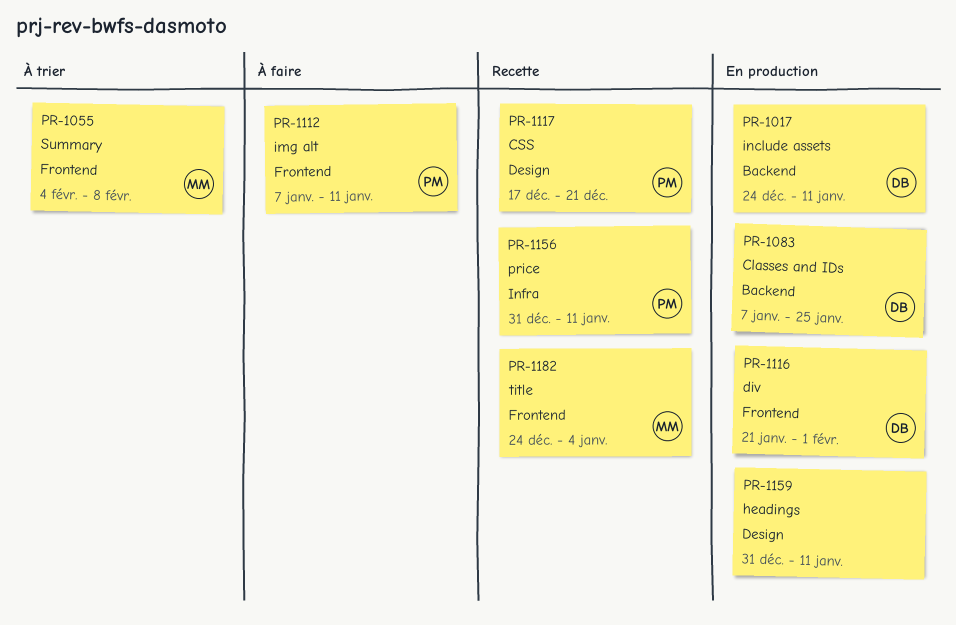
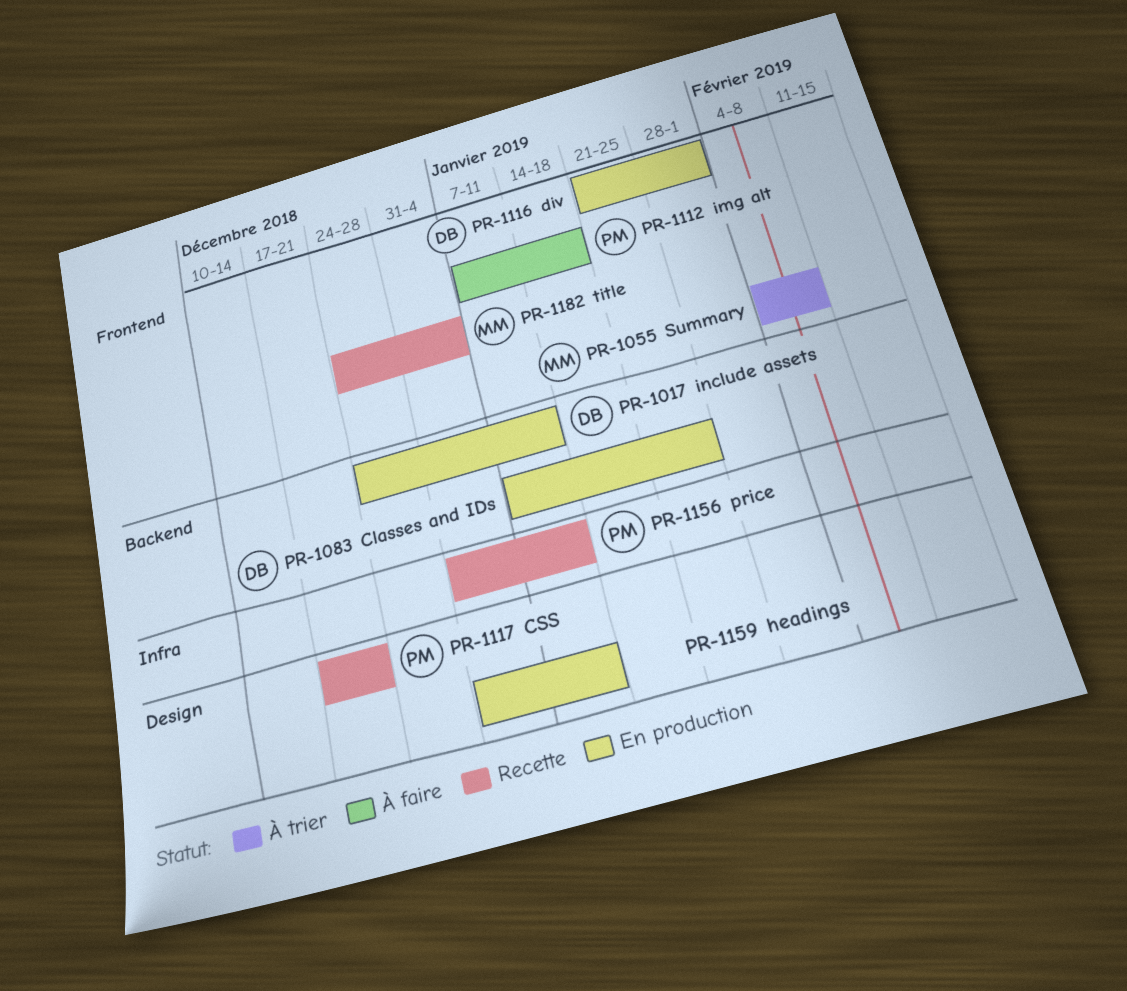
PR-1112, due: Jan 11 -> Jan 18

